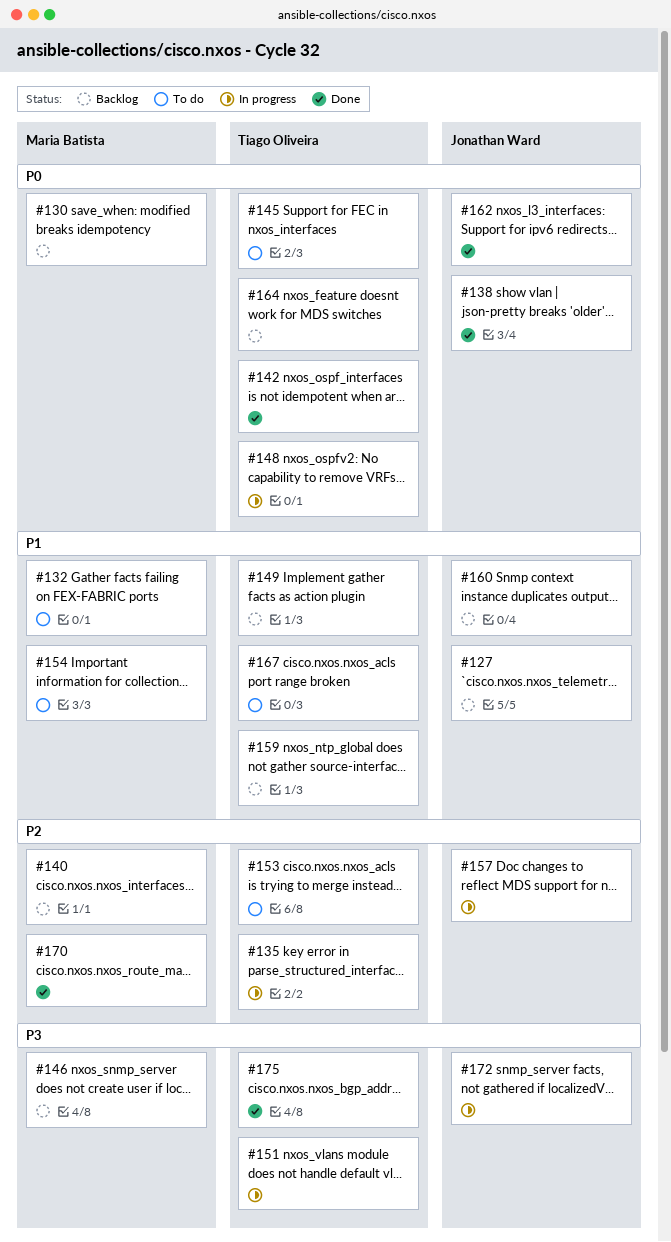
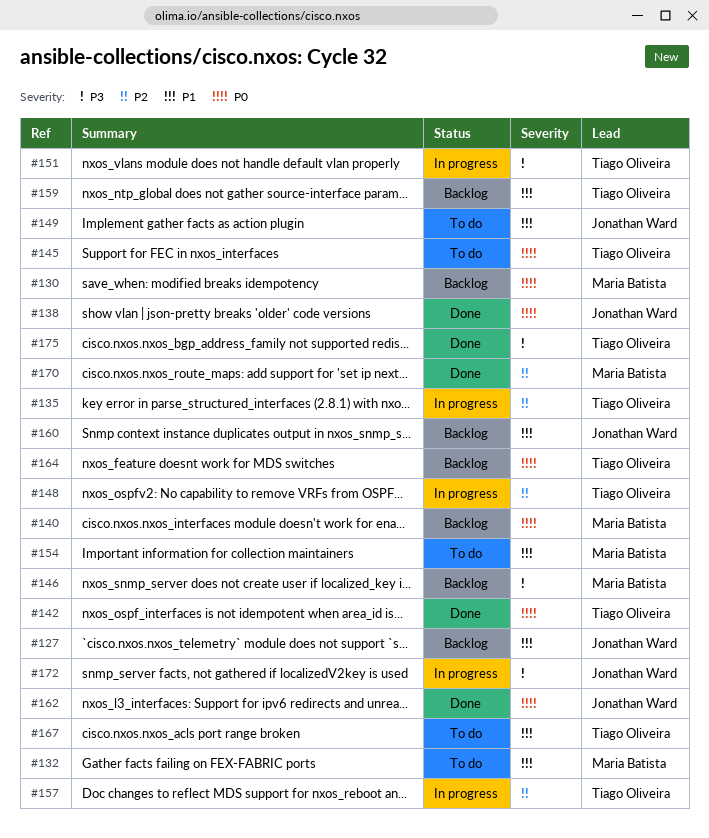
#140, priority: P2 -> P0
#148, priority: P0 -> P2
#149, status: Backlog -> To do
#149, owner: Tiago Oliveira -> Jonathan Ward
#153: present -> none
#157, owner: Jonathan Ward -> Tiago Oliveira

